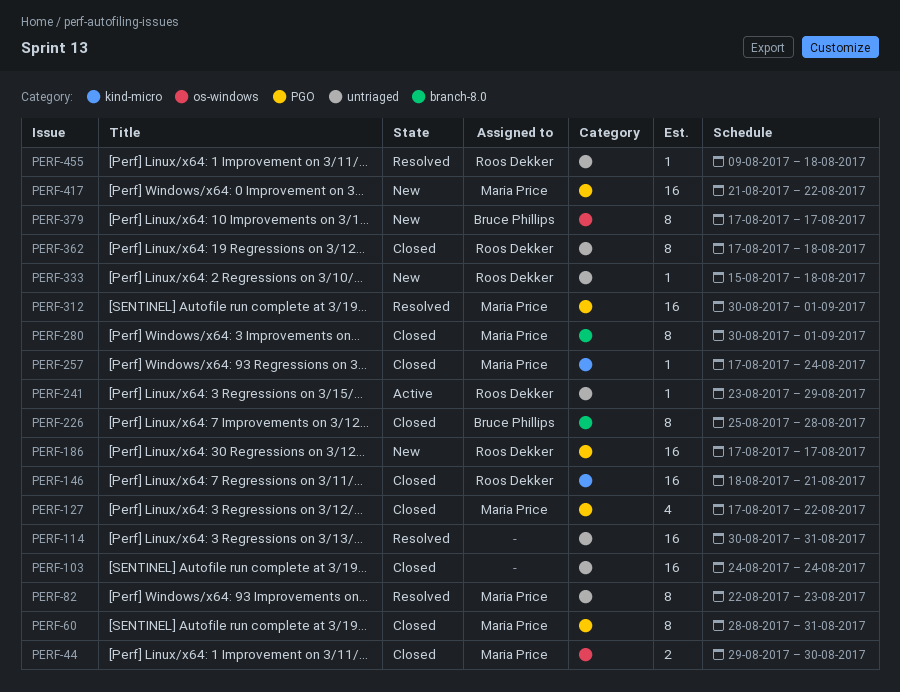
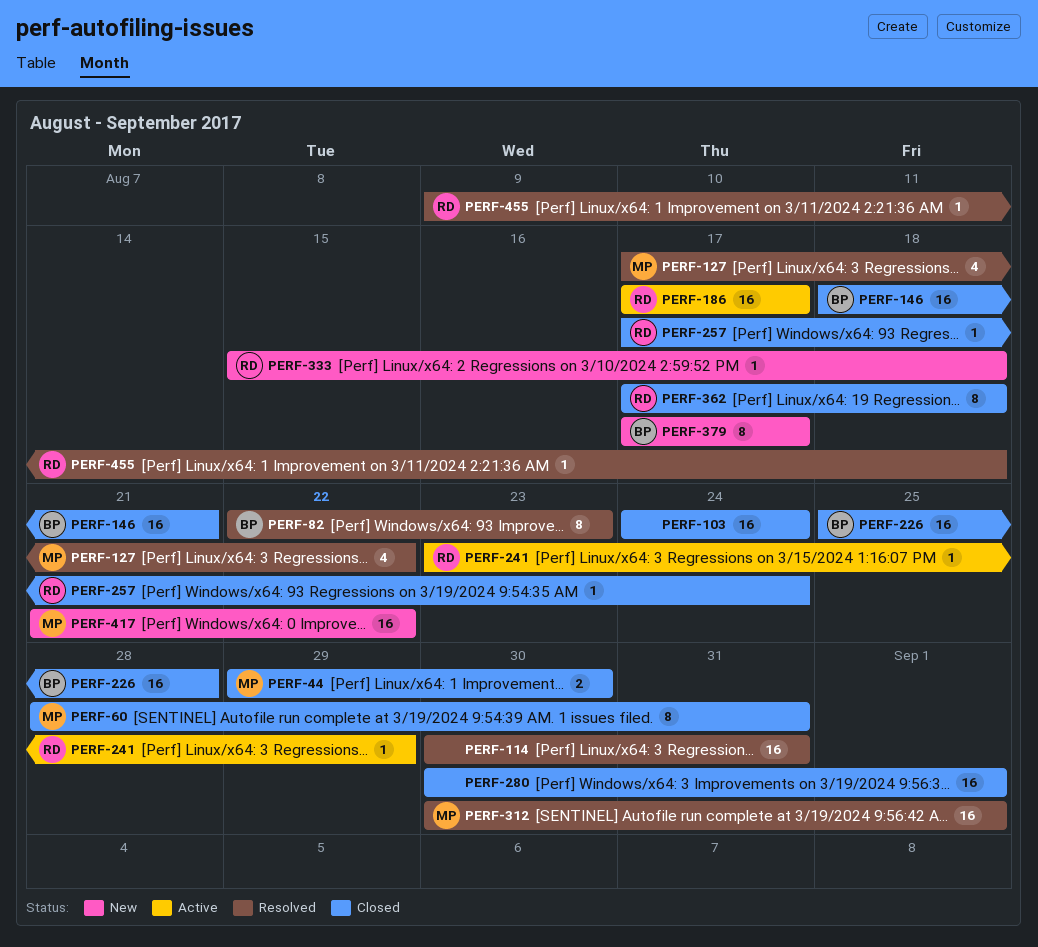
PERF-82, owner: Maria Price -> Bruce Phillips
PERF-127, status: Closed -> Resolved
PERF-146, owner: Roos Dekker -> Bruce Phillips
PERF-186, status: New -> Active
PERF-226, estimate: 8 -> 16
PERF-257, owner: Maria Price -> Roos Dekker
PERF-280, owner: Maria Price -> none
PERF-280, estimate: 8 -> 16

